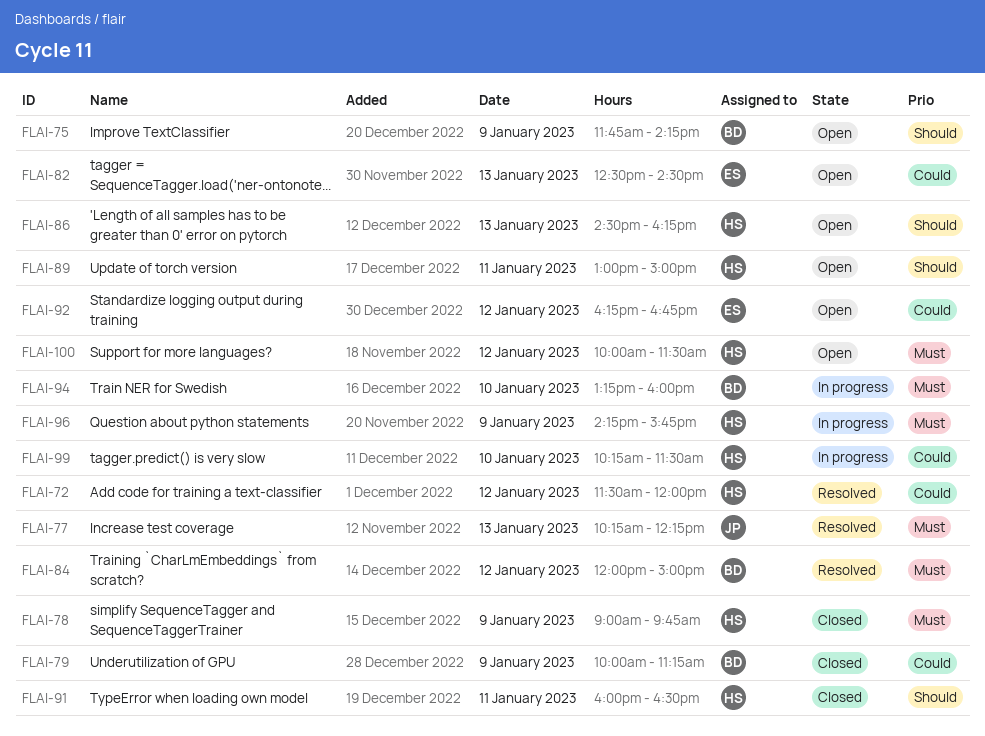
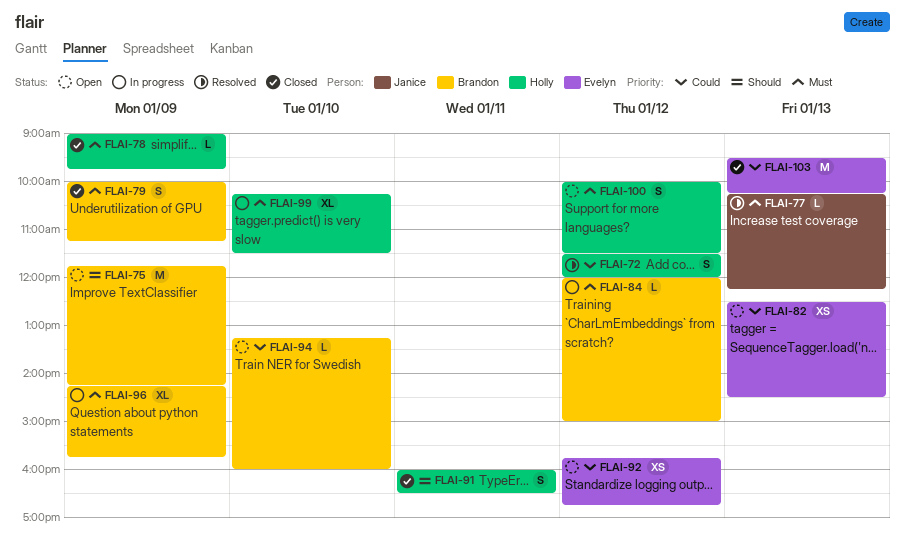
FLAI-79, priority: Could -> Must
FLAI-84, status: Resolved -> In progress
FLAI-86: present -> none
FLAI-89: present -> none
FLAI-92, begins: 16:15 -> 15:45
FLAI-94, status: In progress -> Open
FLAI-94, priority: Must -> Could
FLAI-96, owner: Holly -> Brandon
FLAI-99, priority: Could -> Must
FLAI-103: none -> present

